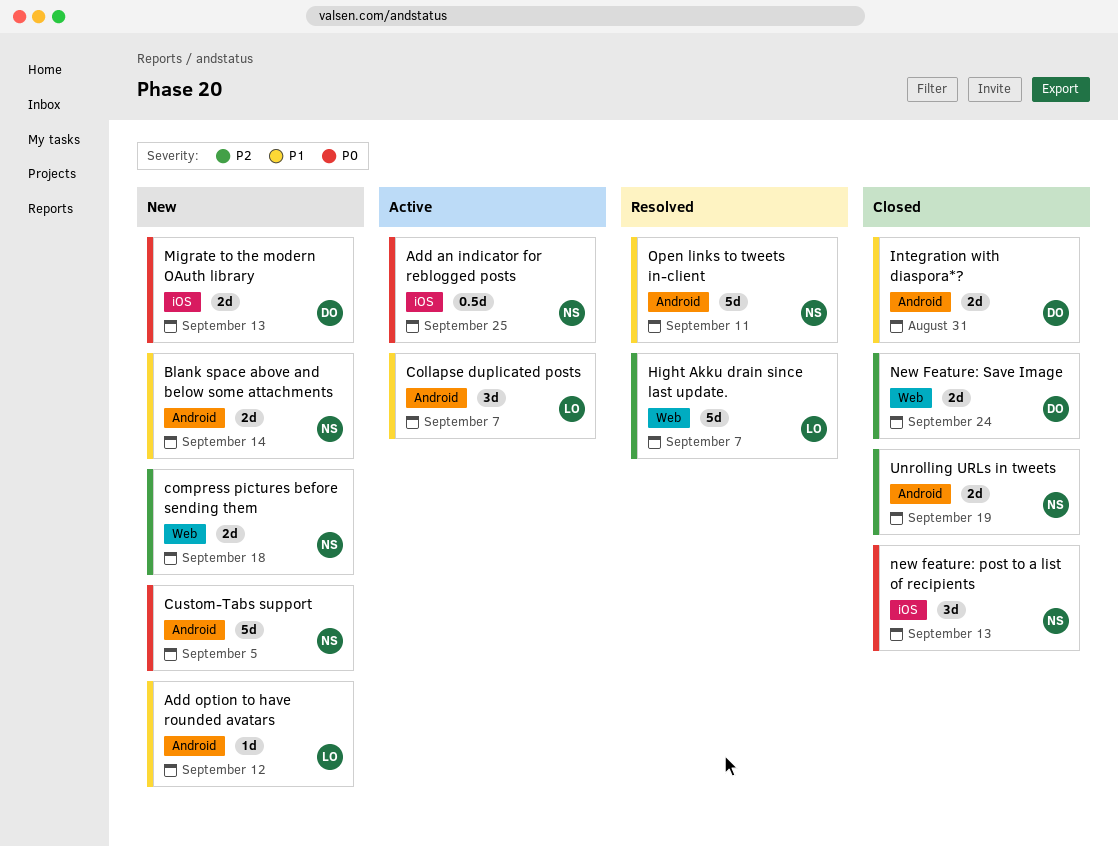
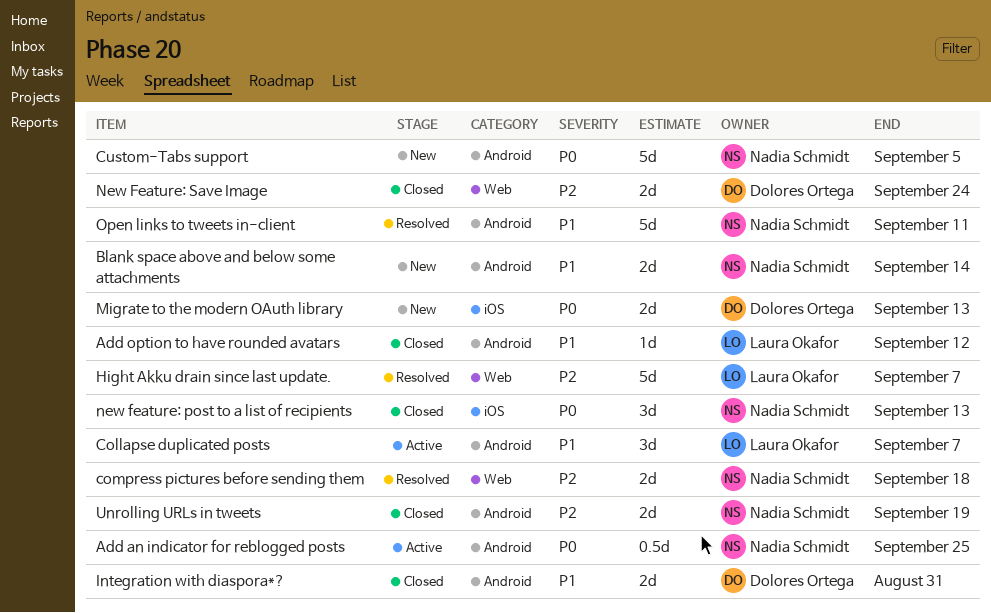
Add an indicator for reblogged posts, label: iOS -> Android
Add option to have rounded avatars, status: New -> Closed
compress pictures before sending them, status: New -> Resolved

